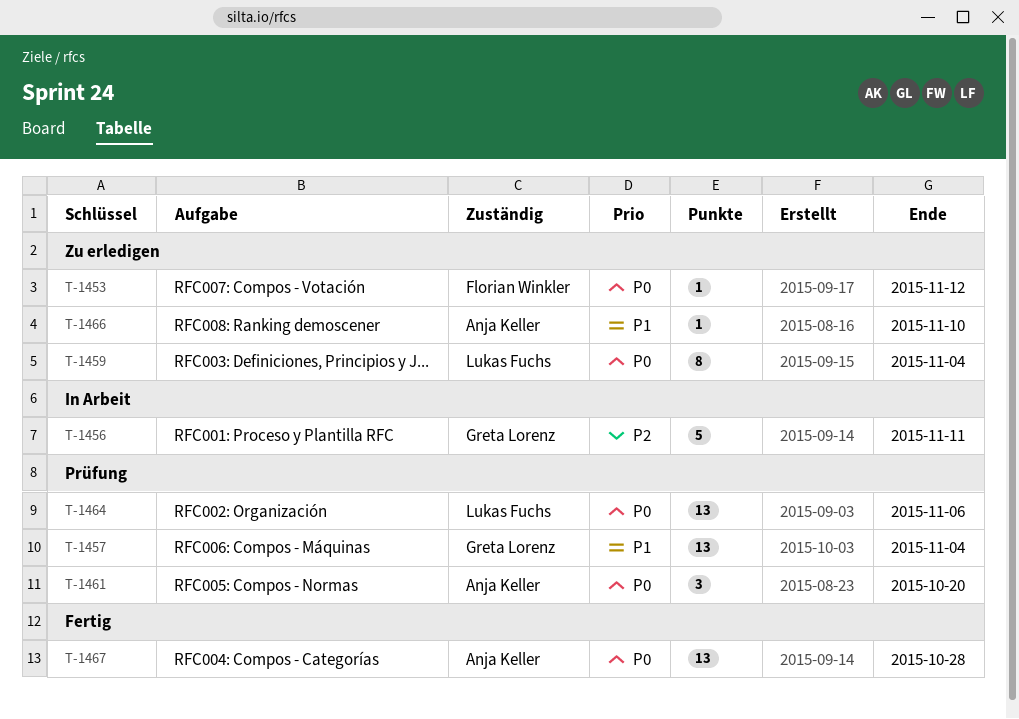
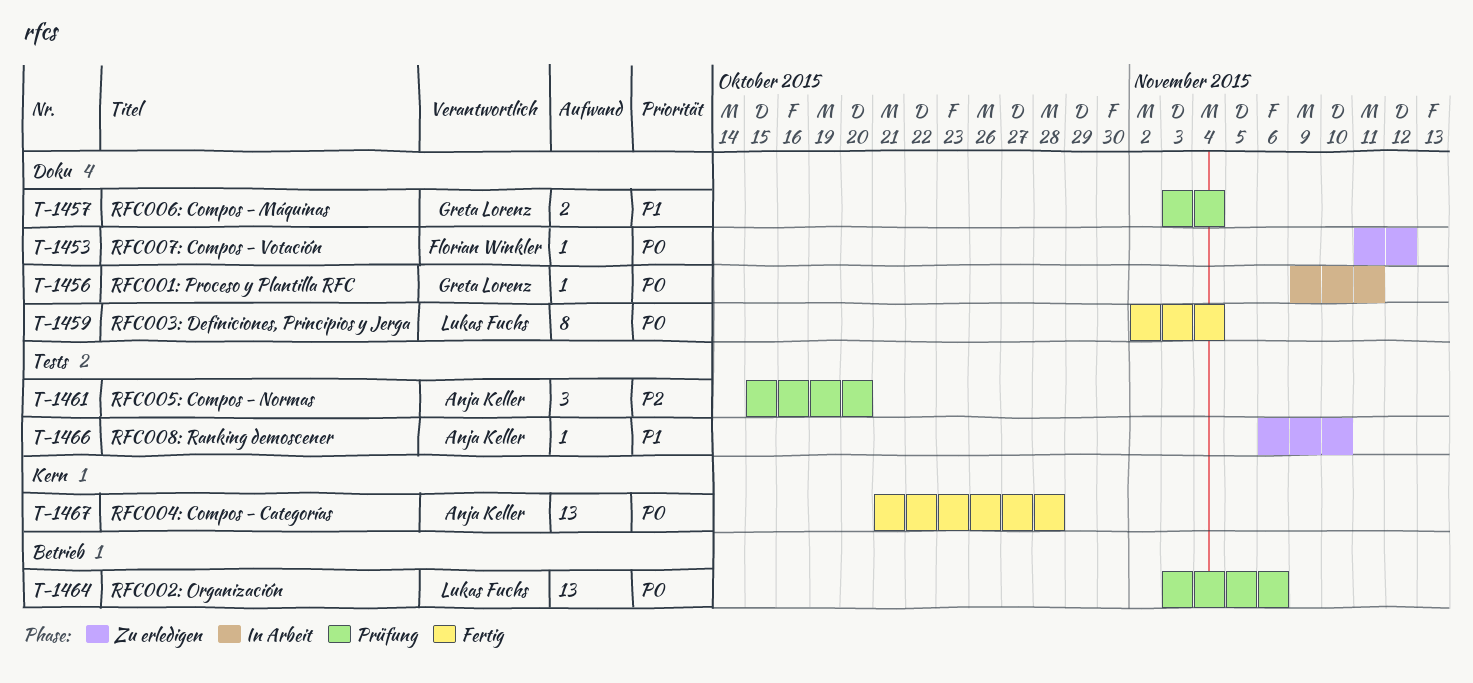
T-1456, priority: P2 -> P0
T-1456, estimate: 5 -> 1
T-1457, estimate: 13 -> 2
T-1459, status: Zu erledigen -> Fertig
T-1461, priority: P0 -> P2

